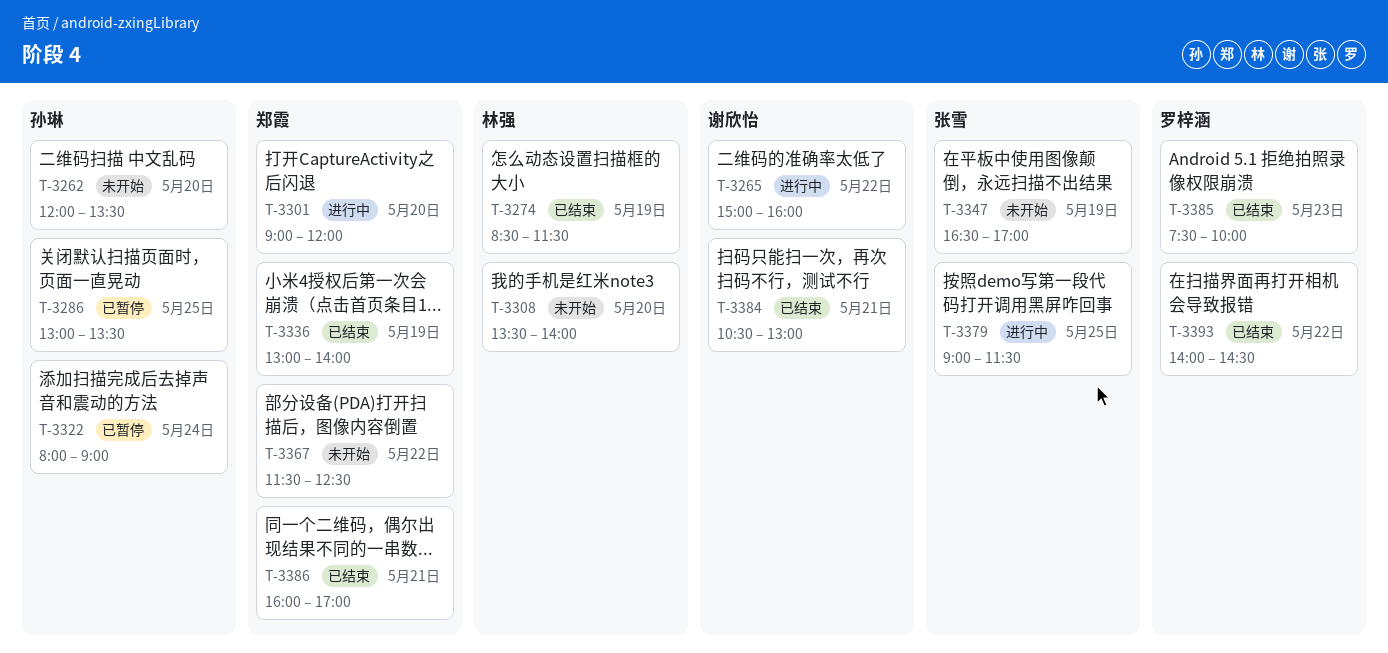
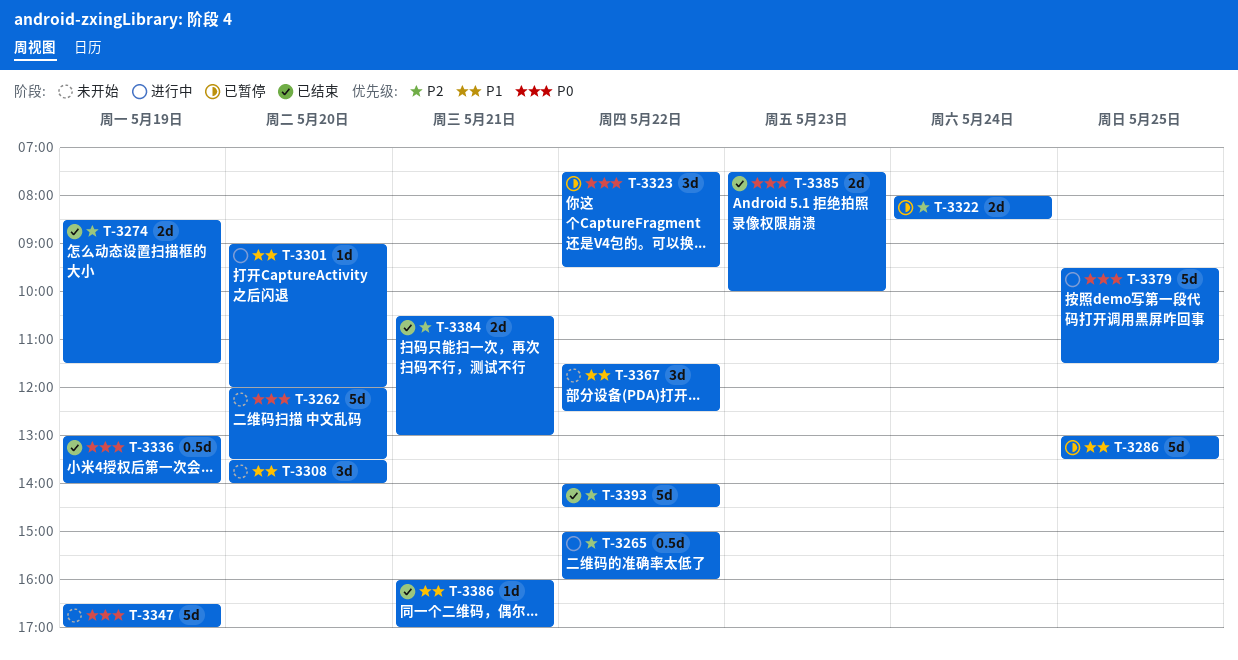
T-3322, ends: 09:00 -> 08:30
T-3323: none -> present
T-3379, begins: 09:00 -> 09:30

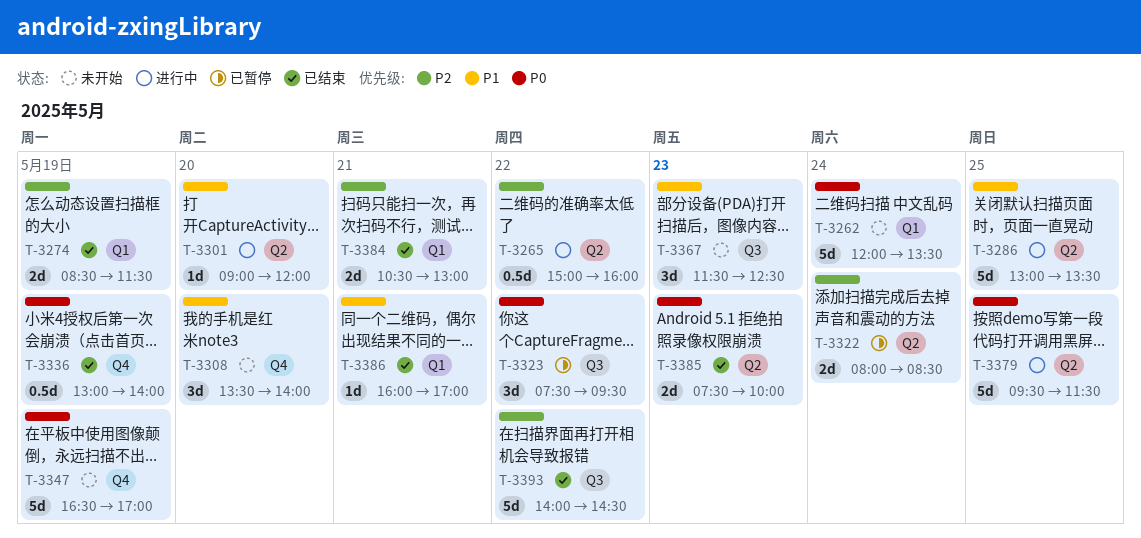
T-3262, day: May 20 -> May 24
T-3286, status: 已暂停 -> 进行中
T-3367, day: May 22 -> May 23

